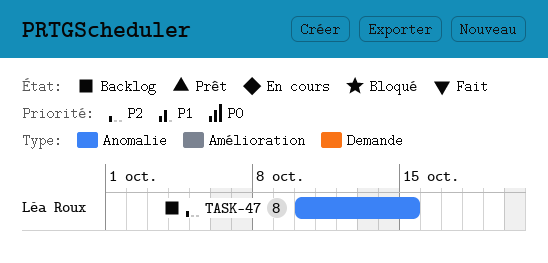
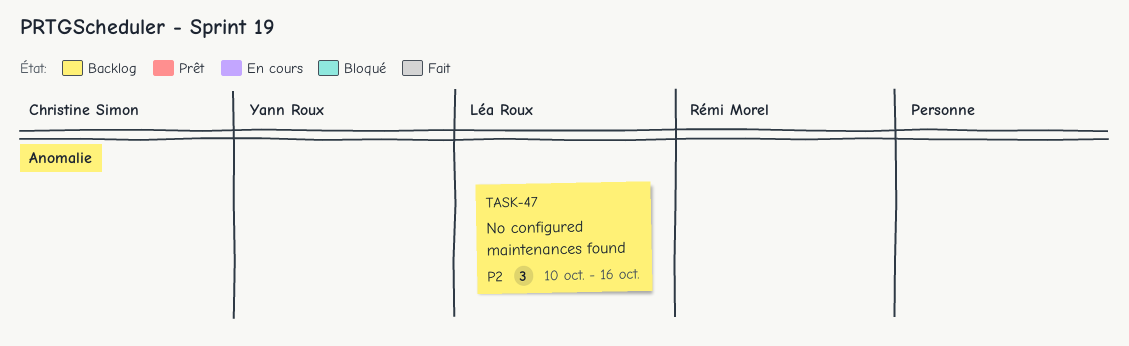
TASK-47, estimate: 8 -> 3
TASK-47, due: Oct 15 -> Oct 16

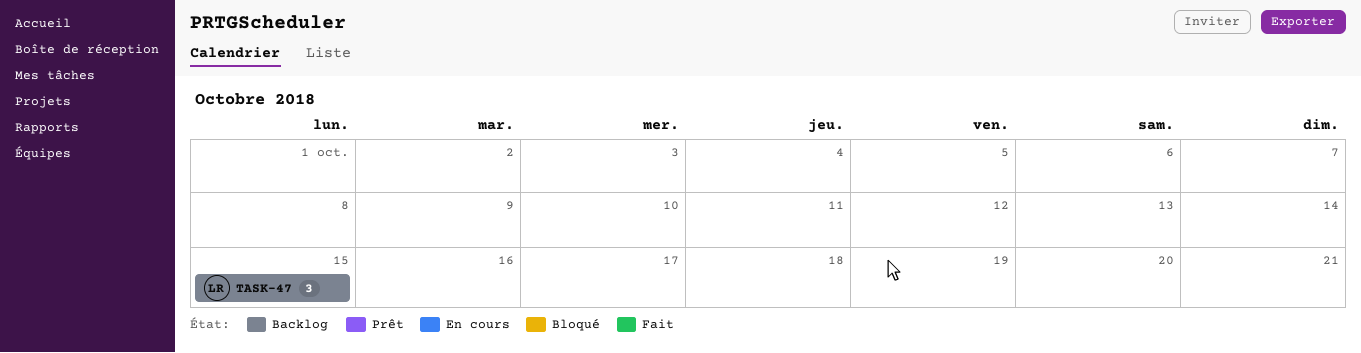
TASK-47, start: Oct 10 -> Oct 15
TASK-47, due: Oct 16 -> Oct 15

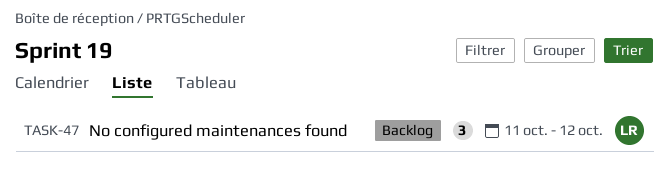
TASK-47, start: Oct 15 -> Oct 11
TASK-47, due: Oct 15 -> Oct 12

